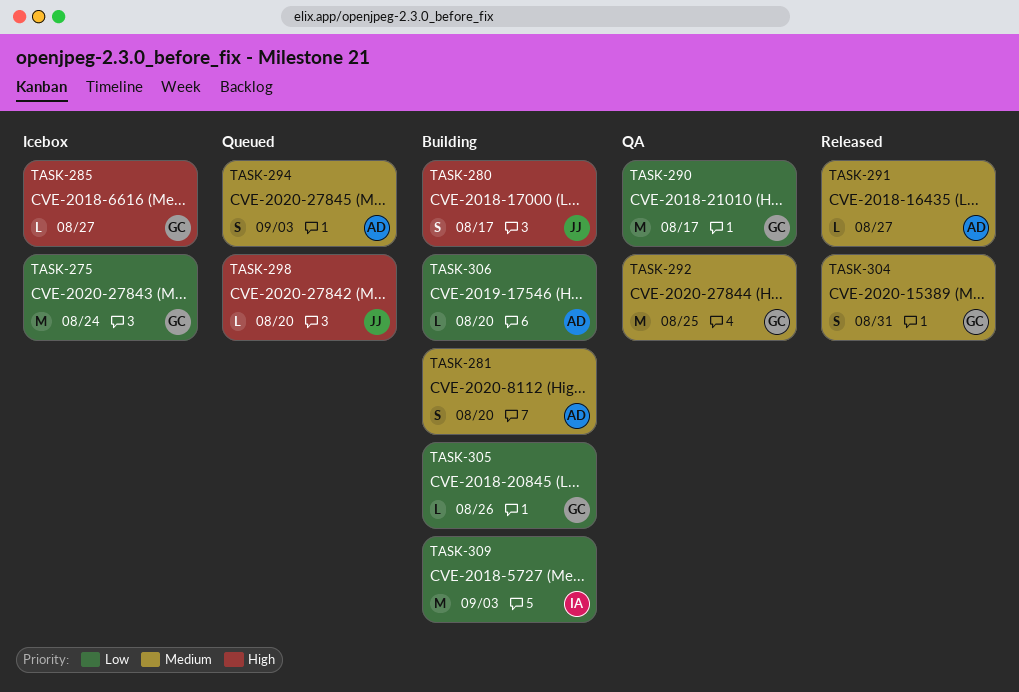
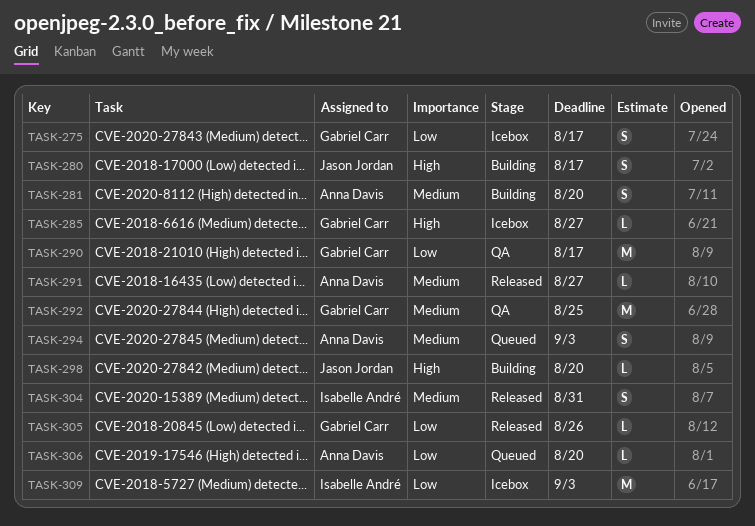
TASK-275, estimate: M -> S
TASK-275, due: Aug 24 -> Aug 17
TASK-298, status: Queued -> Building
TASK-304, owner: Gabriel Carr -> Isabelle André
TASK-305, status: Building -> Released
TASK-306, status: Building -> Queued
TASK-309, status: Building -> Icebox

